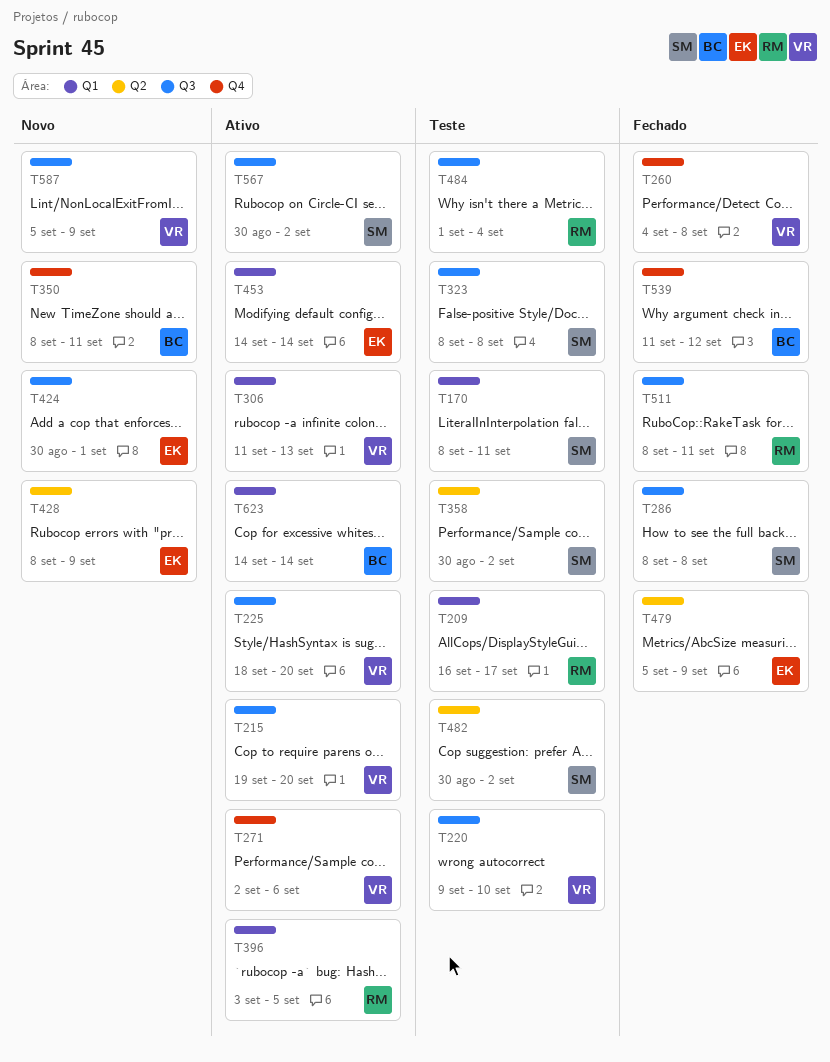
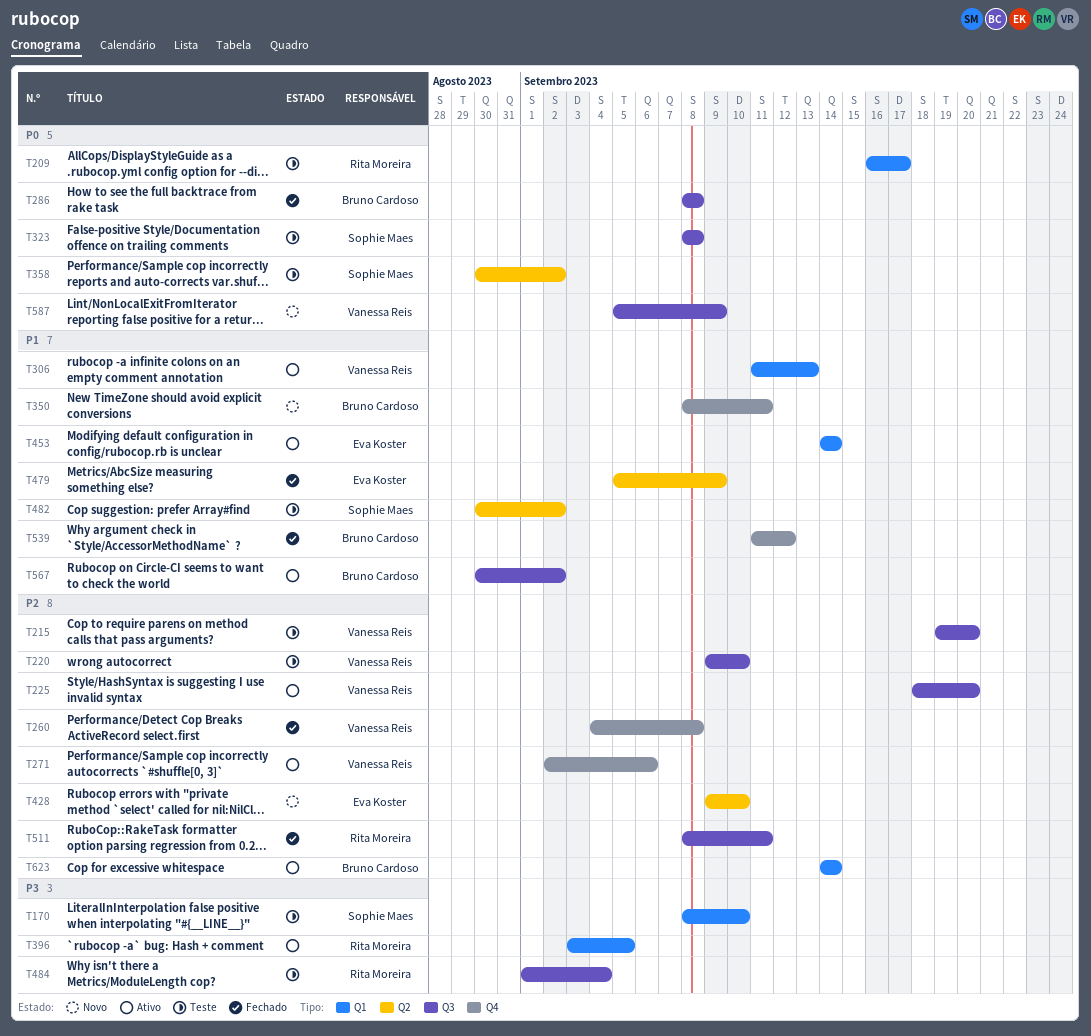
T170, due: Sep 11 -> Sep 10
T215, status: Ativo -> Teste
T286, owner: Sophie Maes -> Bruno Cardoso
T424: present -> none
T428, start: Sep 8 -> Sep 9
T428, due: Sep 9 -> Sep 10
T567, owner: Sophie Maes -> Bruno Cardoso

